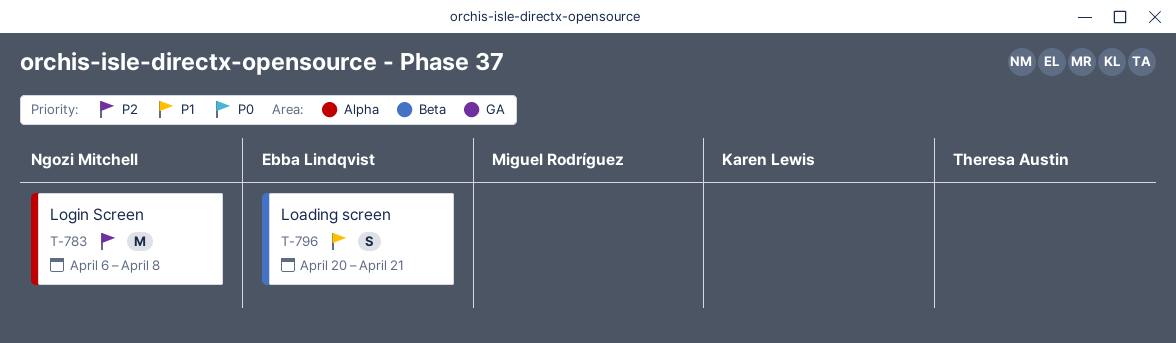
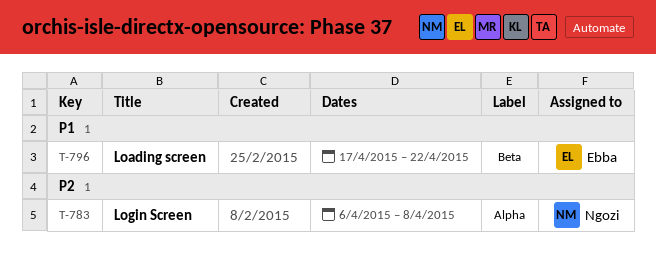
T-796, start: Apr 20 -> Apr 17
T-796, due: Apr 21 -> Apr 22

